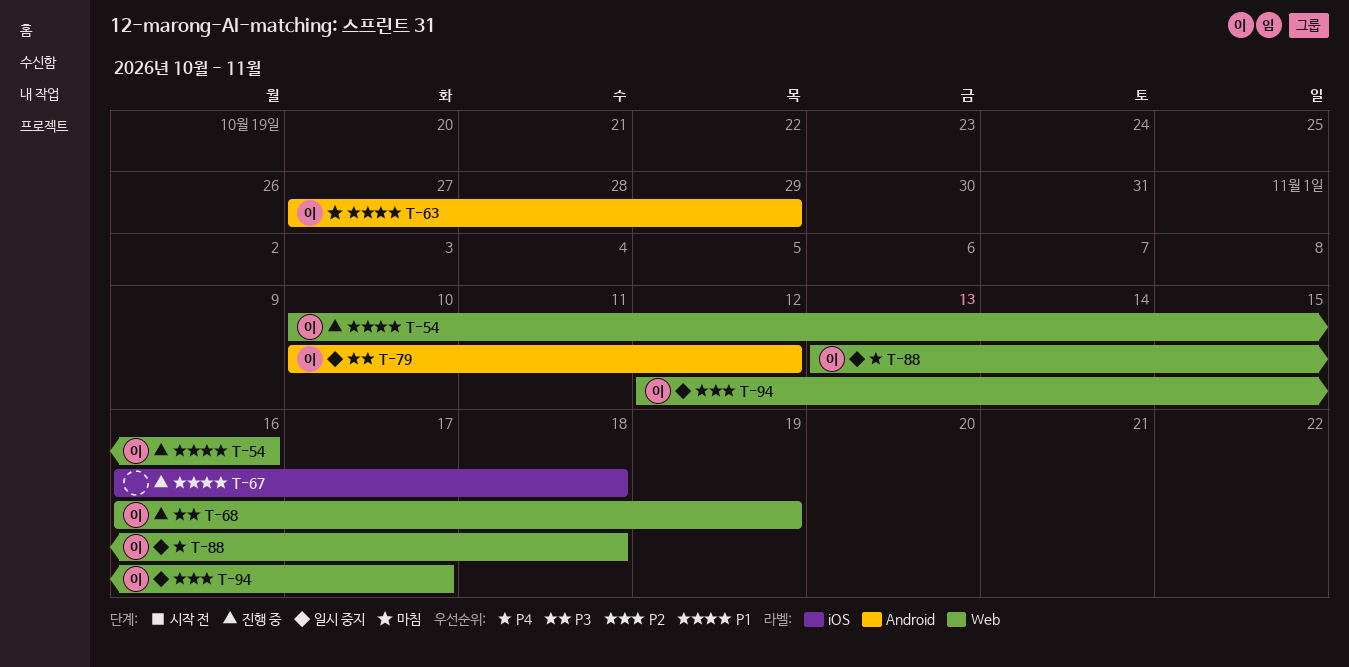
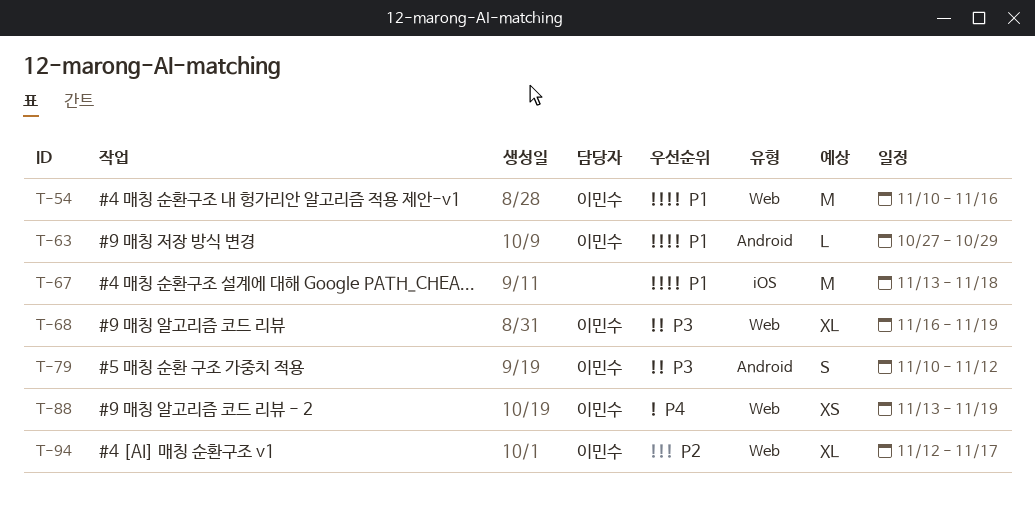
T-67, start: Nov 16 -> Nov 13
T-88, due: Nov 18 -> Nov 19

